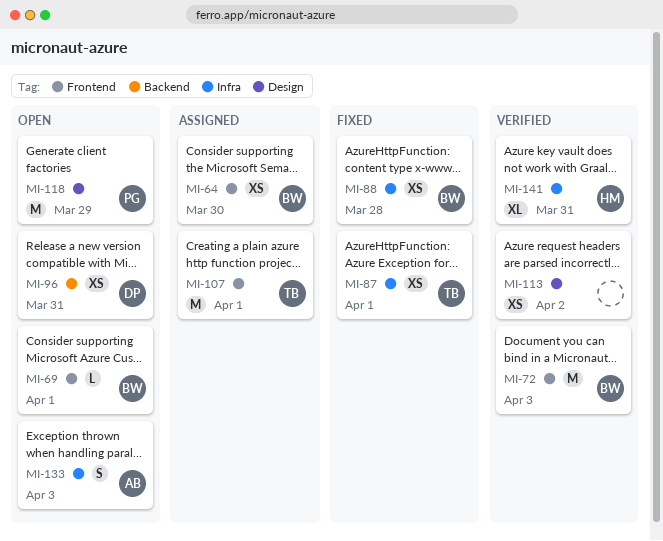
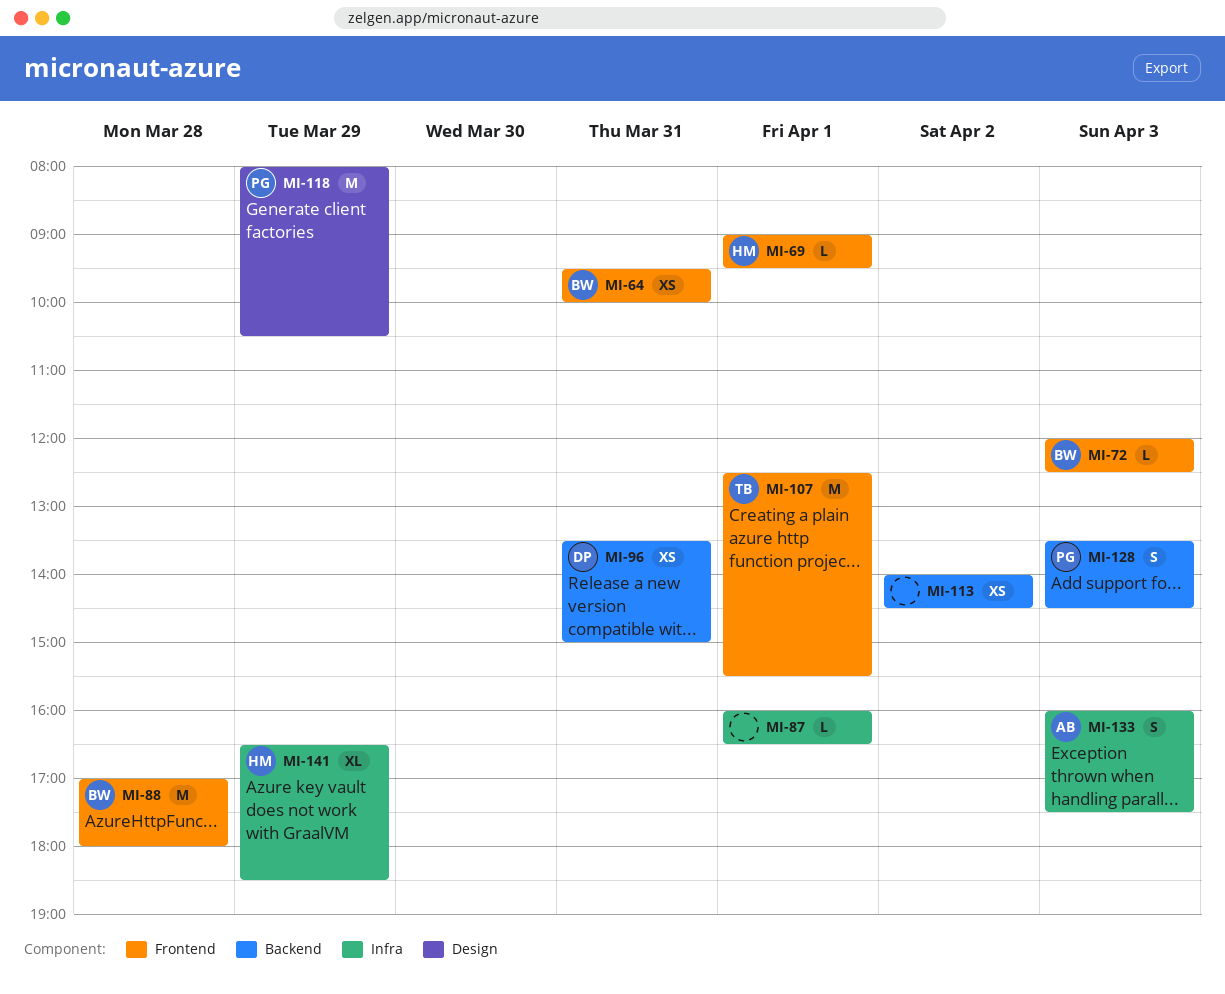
MI-64, day: Mar 30 -> Mar 31
MI-69, owner: BW -> HM
MI-72, estimate: M -> L
MI-87, owner: TB -> none
MI-87, estimate: XS -> L
MI-88, label: Infra -> Frontend
MI-88, estimate: XS -> M
MI-113, label: Design -> Backend
MI-128: none -> present
MI-141, day: Mar 31 -> Mar 29

